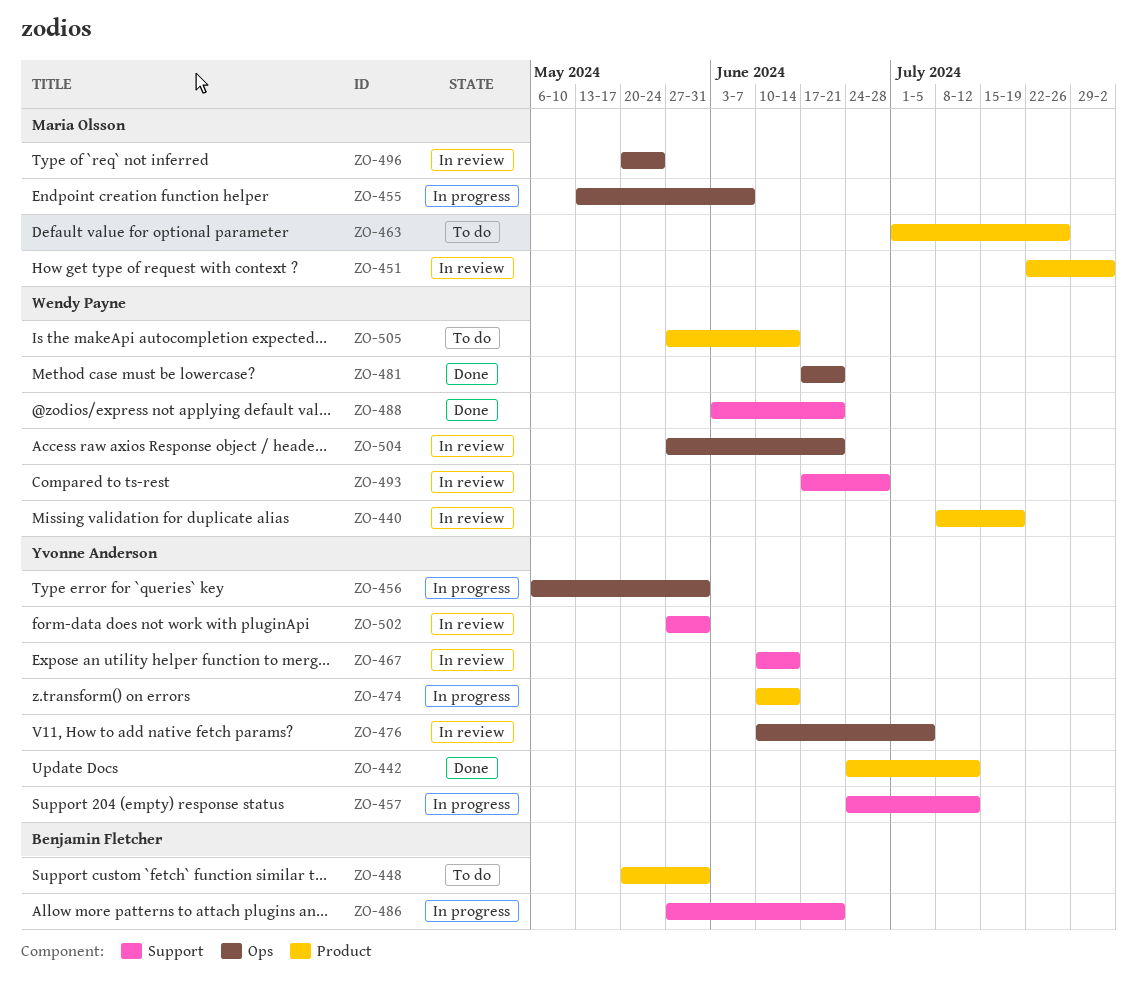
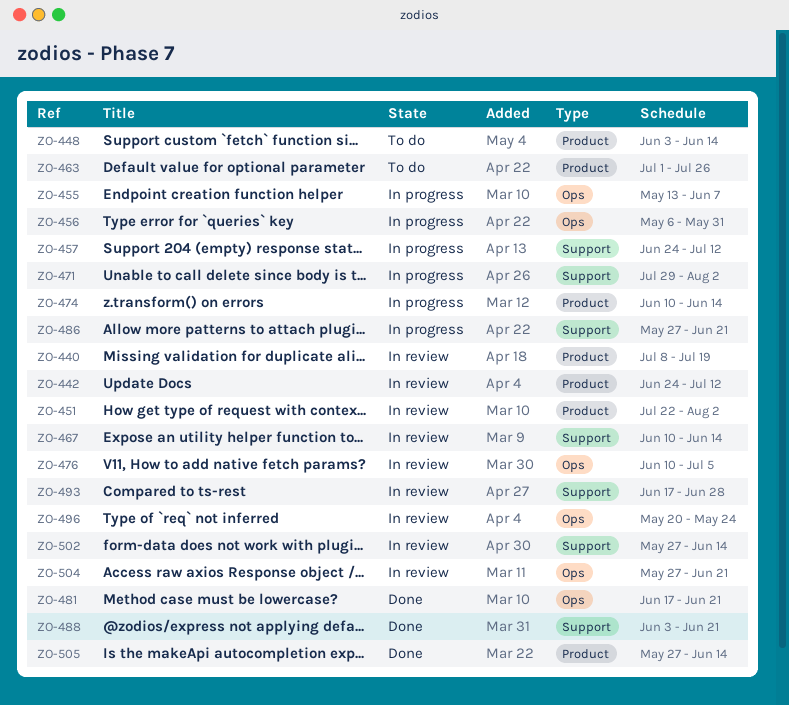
ZO-442, status: Done -> In review
ZO-448, start: May 20 -> Jun 3
ZO-448, due: May 31 -> Jun 14
ZO-471: none -> present
ZO-502, due: May 31 -> Jun 14
ZO-505, status: To do -> Done

